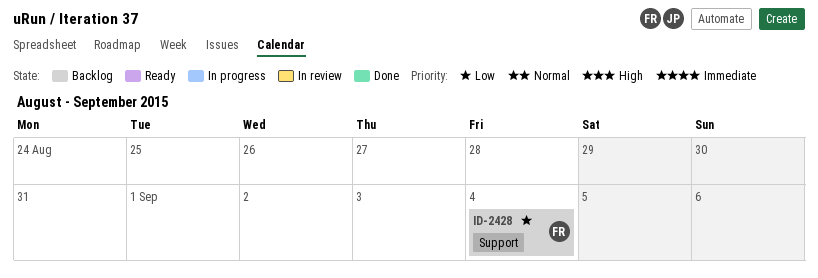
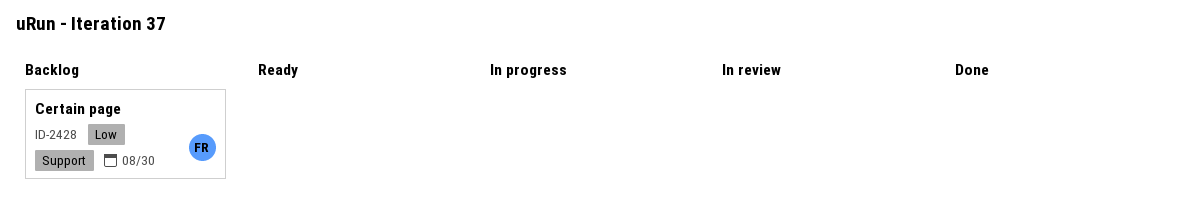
ID-2428, due: Sep 4 -> Aug 30

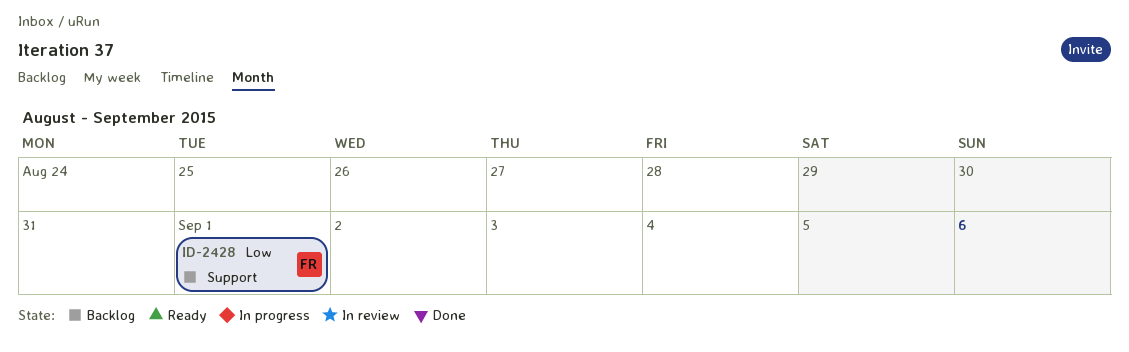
ID-2428, due: Aug 30 -> Sep 1

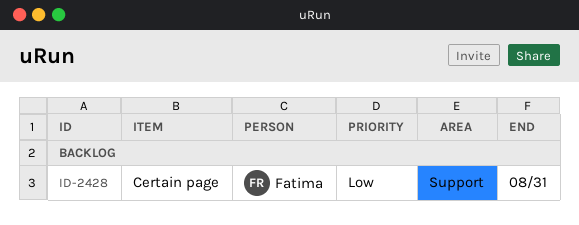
ID-2428, due: Sep 1 -> Aug 31

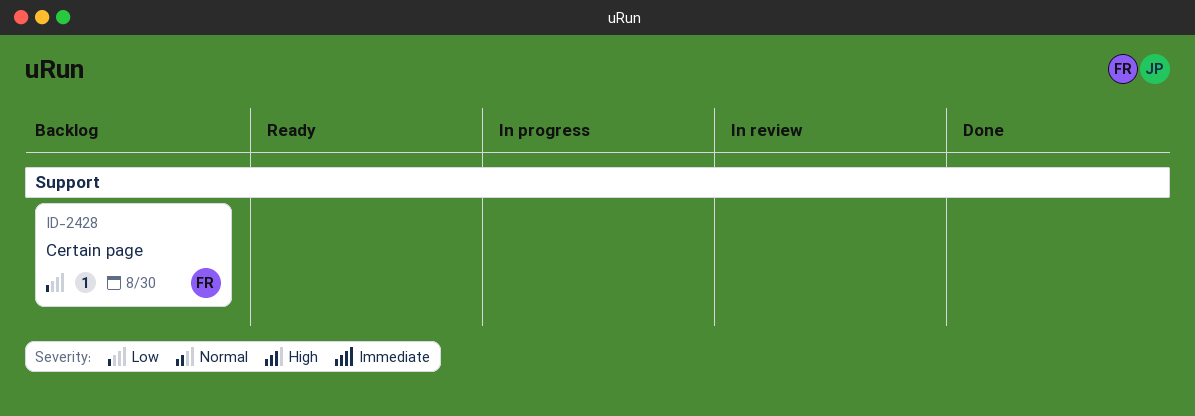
ID-2428, due: Aug 31 -> Aug 30

